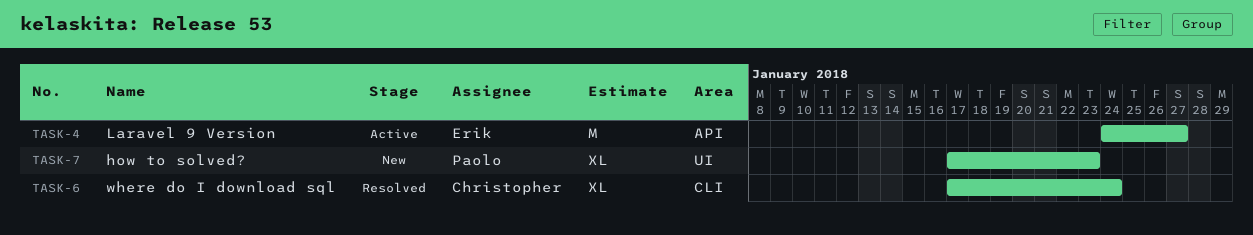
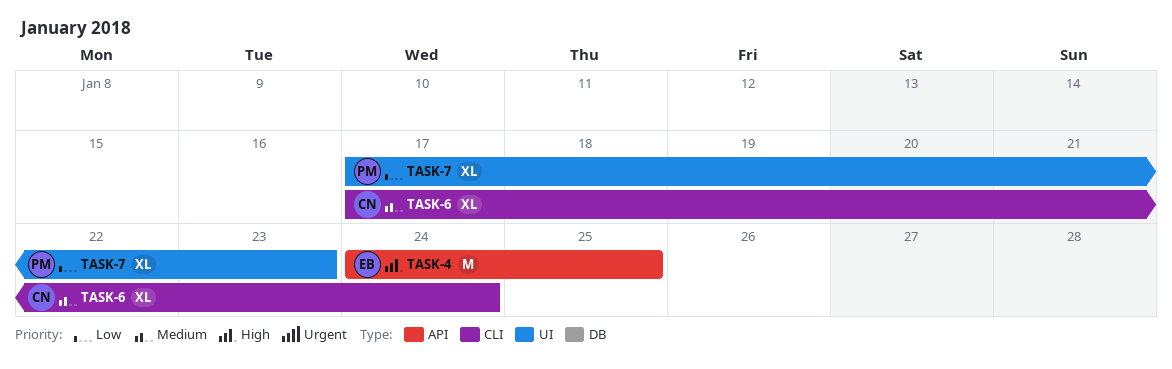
TASK-4, due: Jan 27 -> Jan 25

